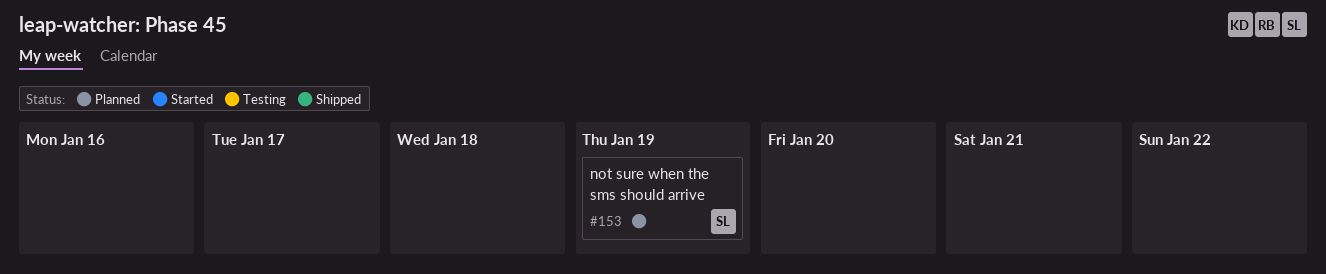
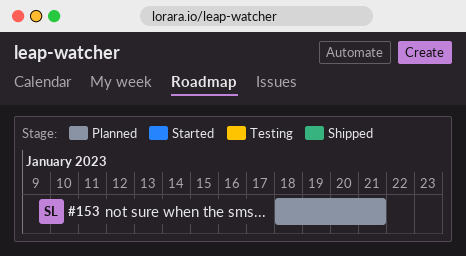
#153, due: Jan 19 -> Jan 21

